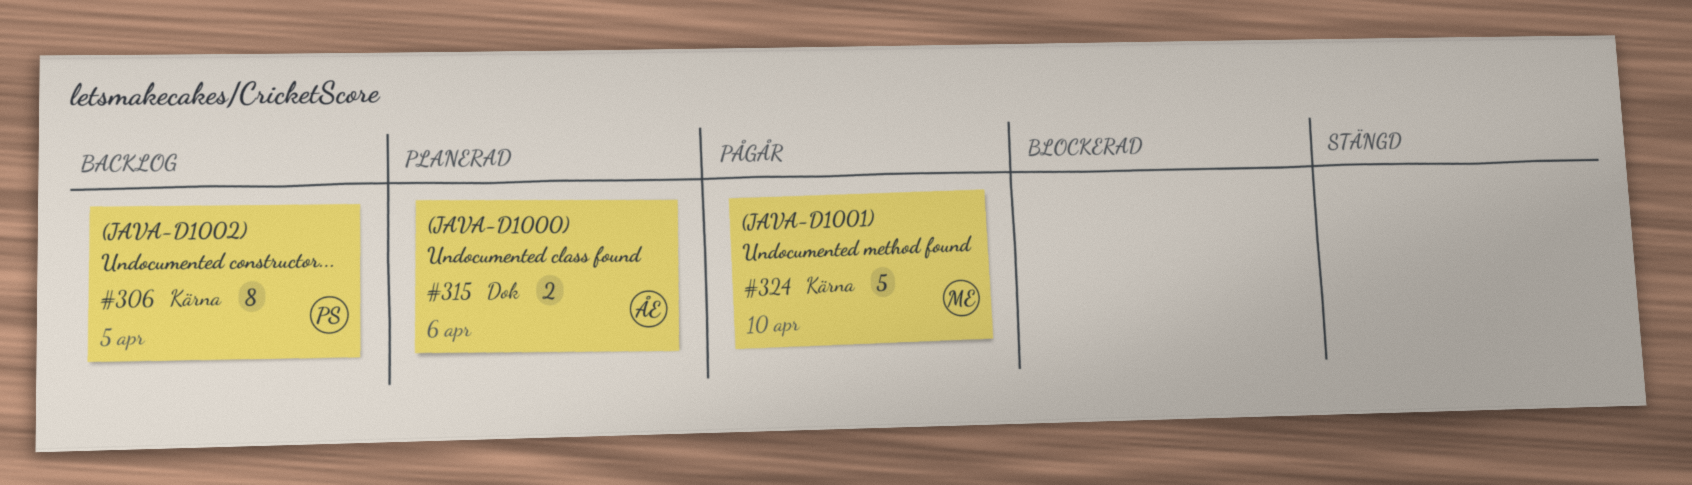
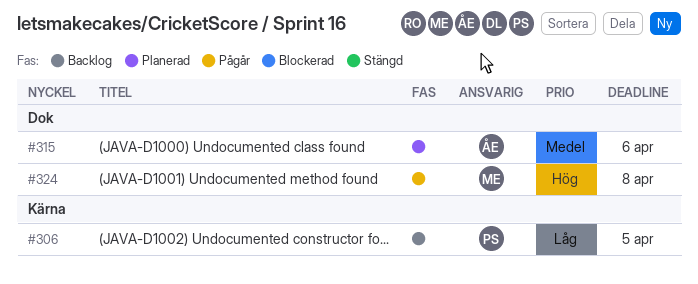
#324, label: Kärna -> Dok
#324, due: Apr 10 -> Apr 8

